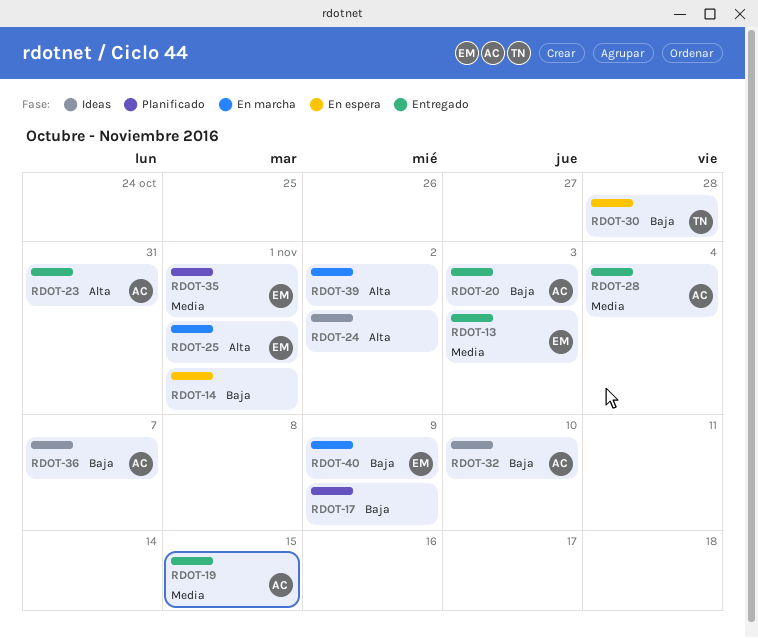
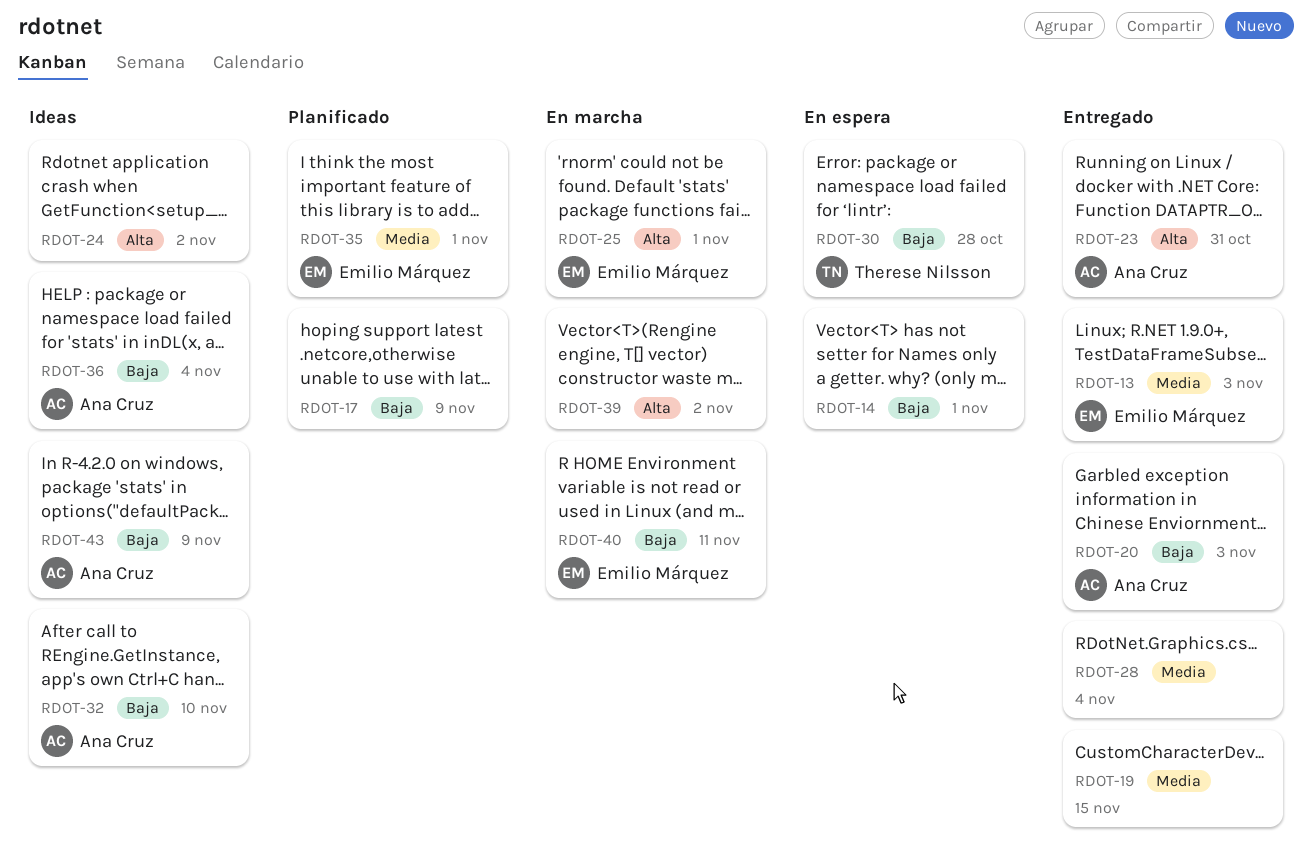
RDOT-19, owner: Ana Cruz -> none
RDOT-28, owner: Ana Cruz -> none
RDOT-36, due: Nov 7 -> Nov 4
RDOT-40, due: Nov 9 -> Nov 11
RDOT-43: none -> present

